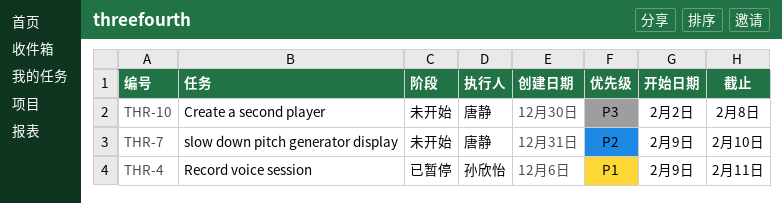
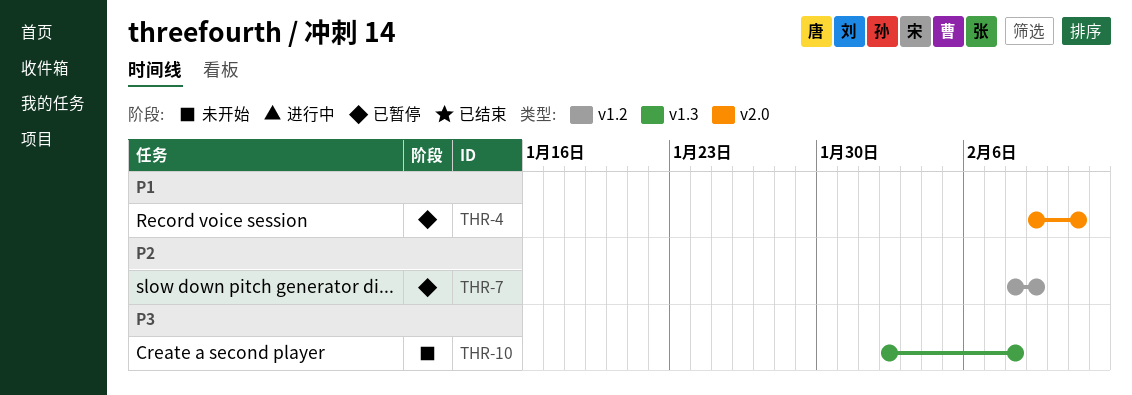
THR-7, status: 未开始 -> 已暂停
THR-7, start: Feb 9 -> Feb 8
THR-7, due: Feb 10 -> Feb 9

